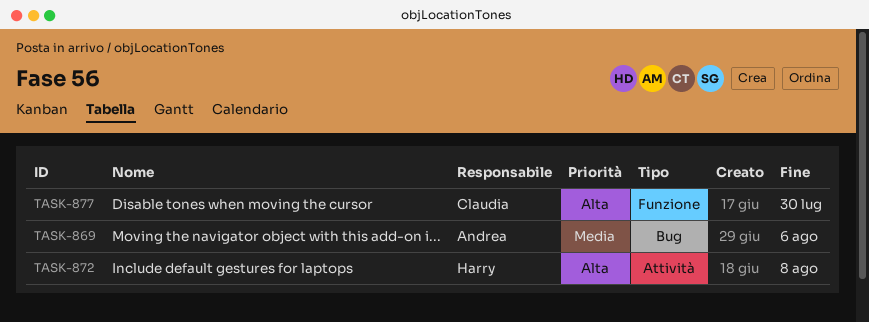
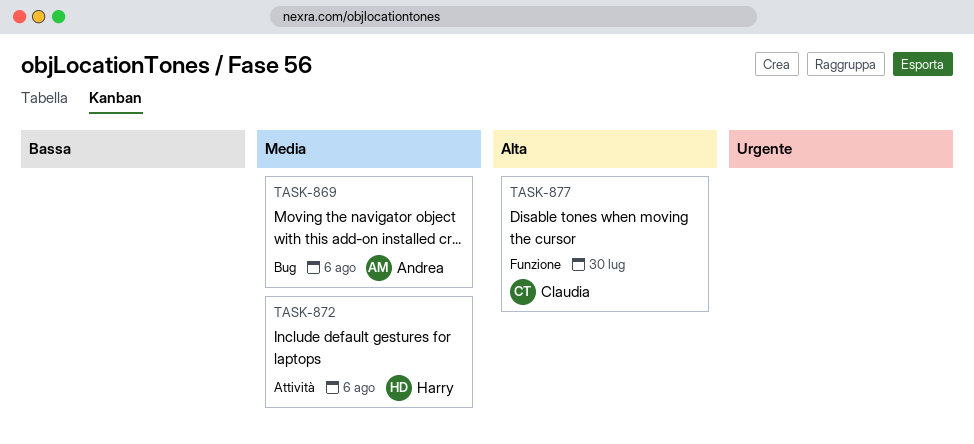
TASK-872, priority: Alta -> Media
TASK-872, due: Aug 8 -> Aug 6

